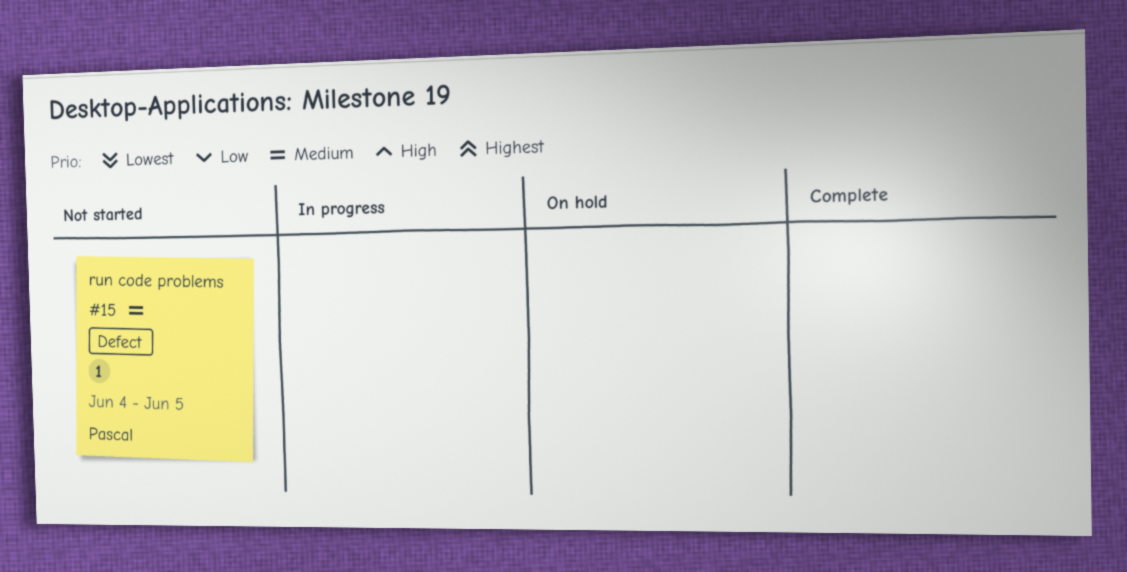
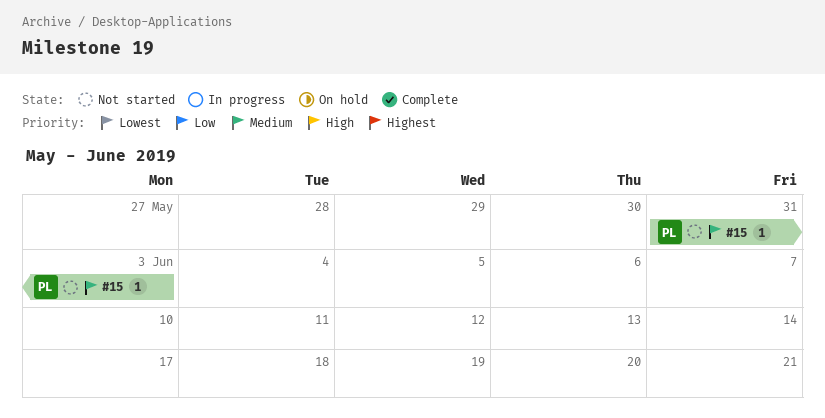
#15, start: Jun 4 -> May 31
#15, due: Jun 5 -> Jun 3

